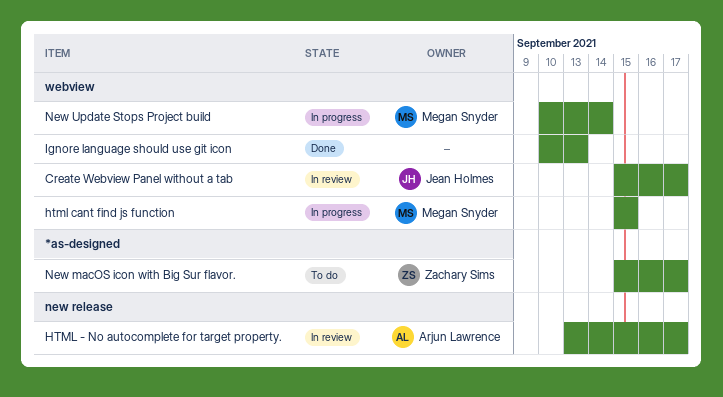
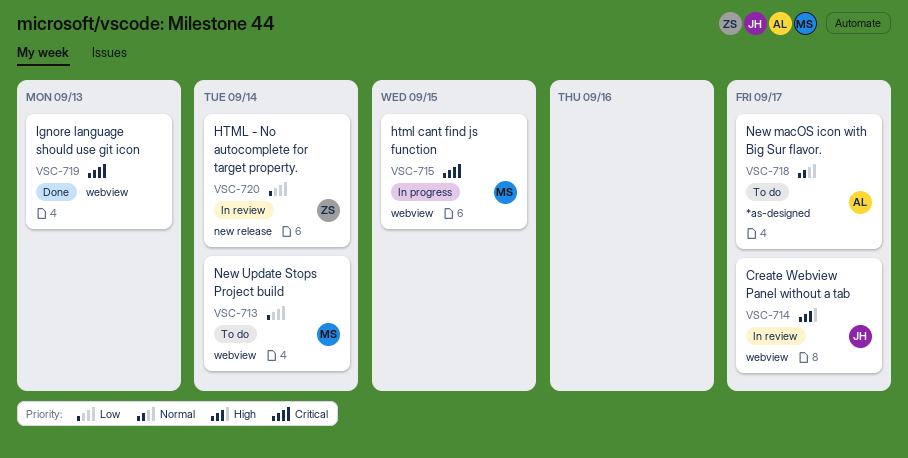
HTML - No autocomplete for target property., owner: Arjun Lawrence -> Zachary Sims
HTML - No autocomplete for target property., due: Sep 17 -> Sep 14
New macOS icon with Big Sur flavor., owner: Zachary Sims -> Arjun Lawrence
New Update Stops Project build, status: In progress -> To do

